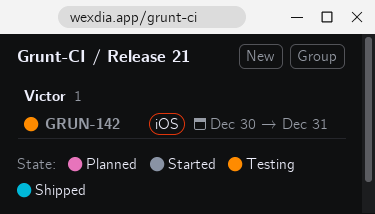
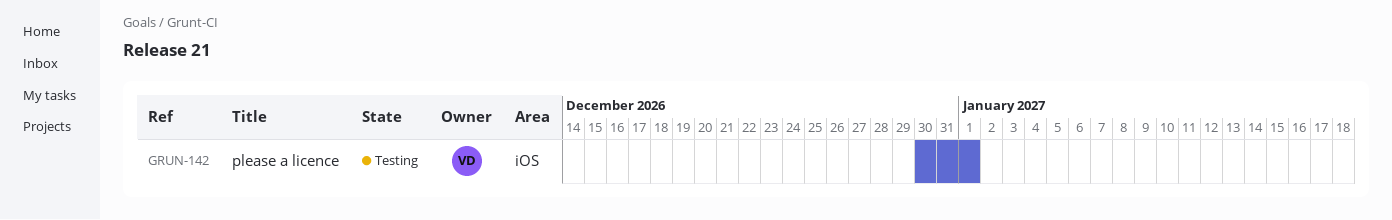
GRUN-142, due: Dec 31 -> Jan 1

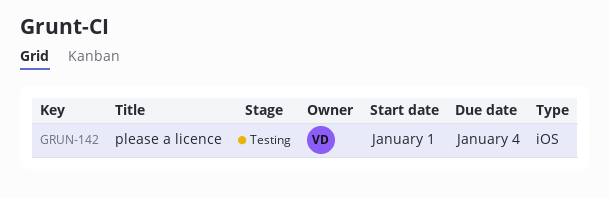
GRUN-142, start: Dec 30 -> Jan 1
GRUN-142, due: Jan 1 -> Jan 4

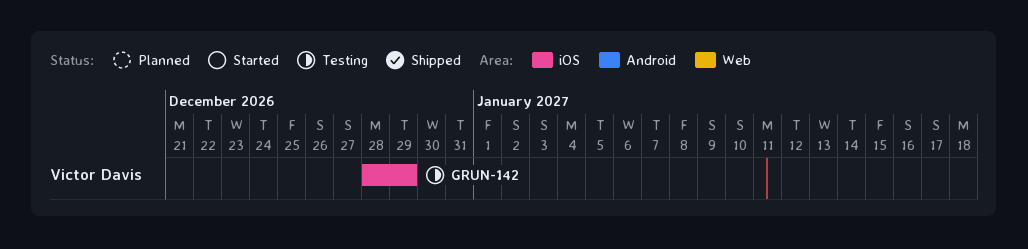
GRUN-142, start: Jan 1 -> Dec 28
GRUN-142, due: Jan 4 -> Dec 29

